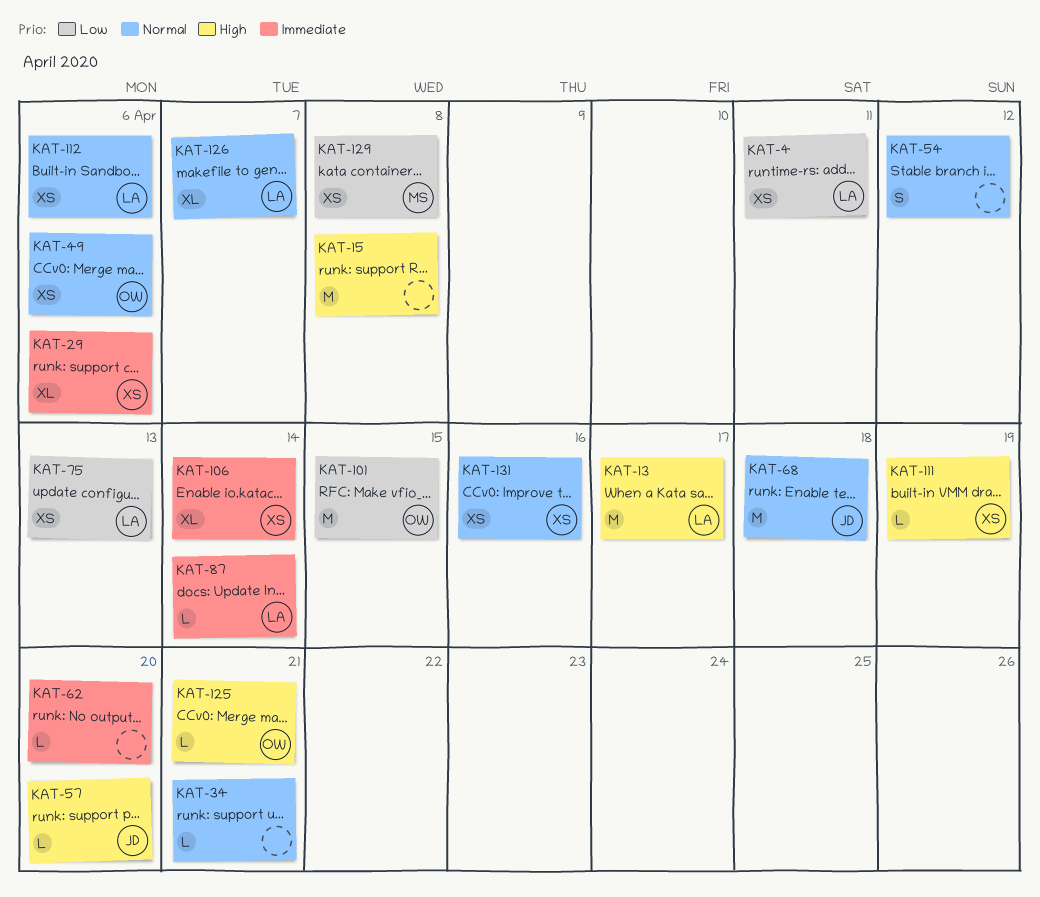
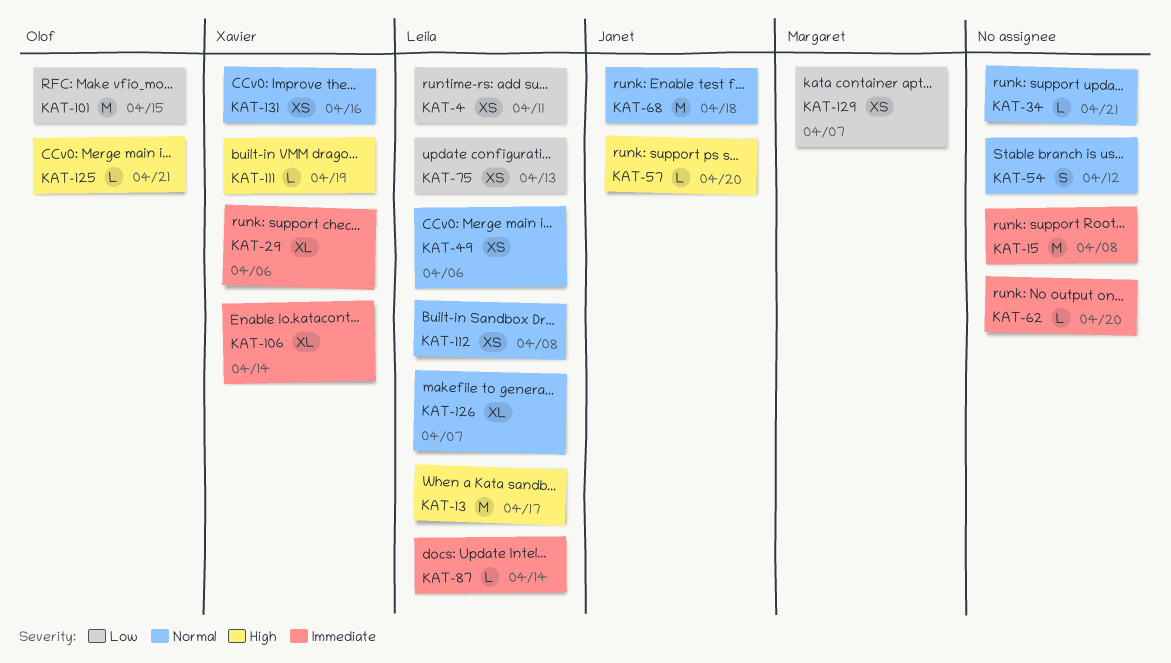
KAT-15, priority: High -> Immediate
KAT-49, owner: Olof -> Leila
KAT-112, due: Apr 6 -> Apr 8
KAT-129, due: Apr 8 -> Apr 7

